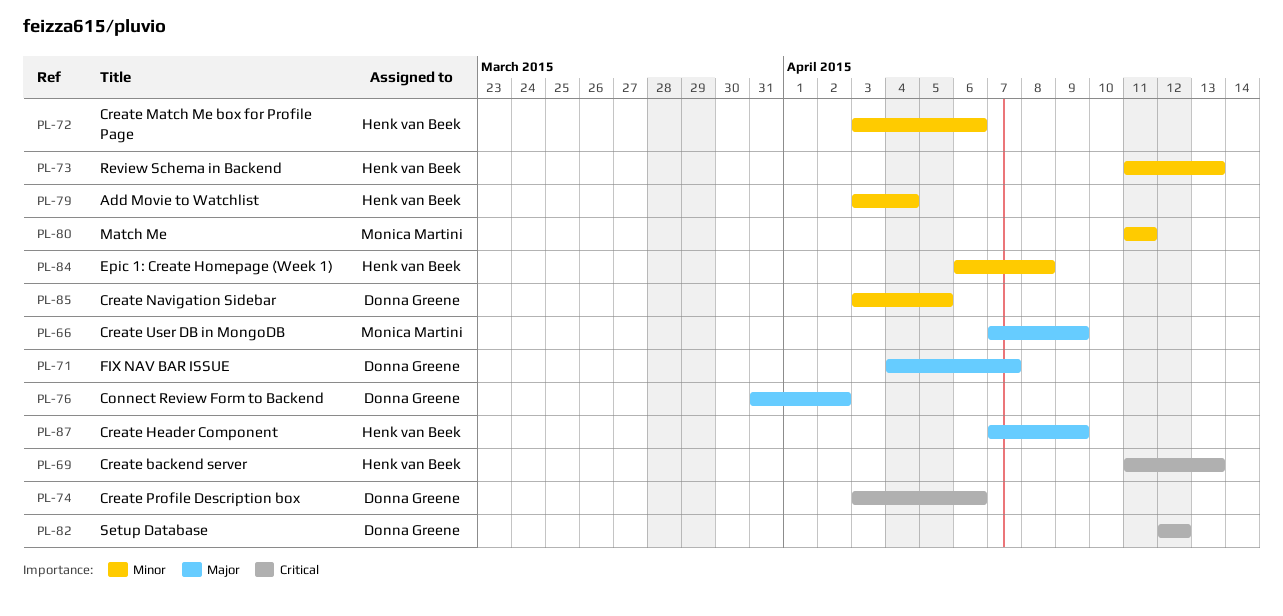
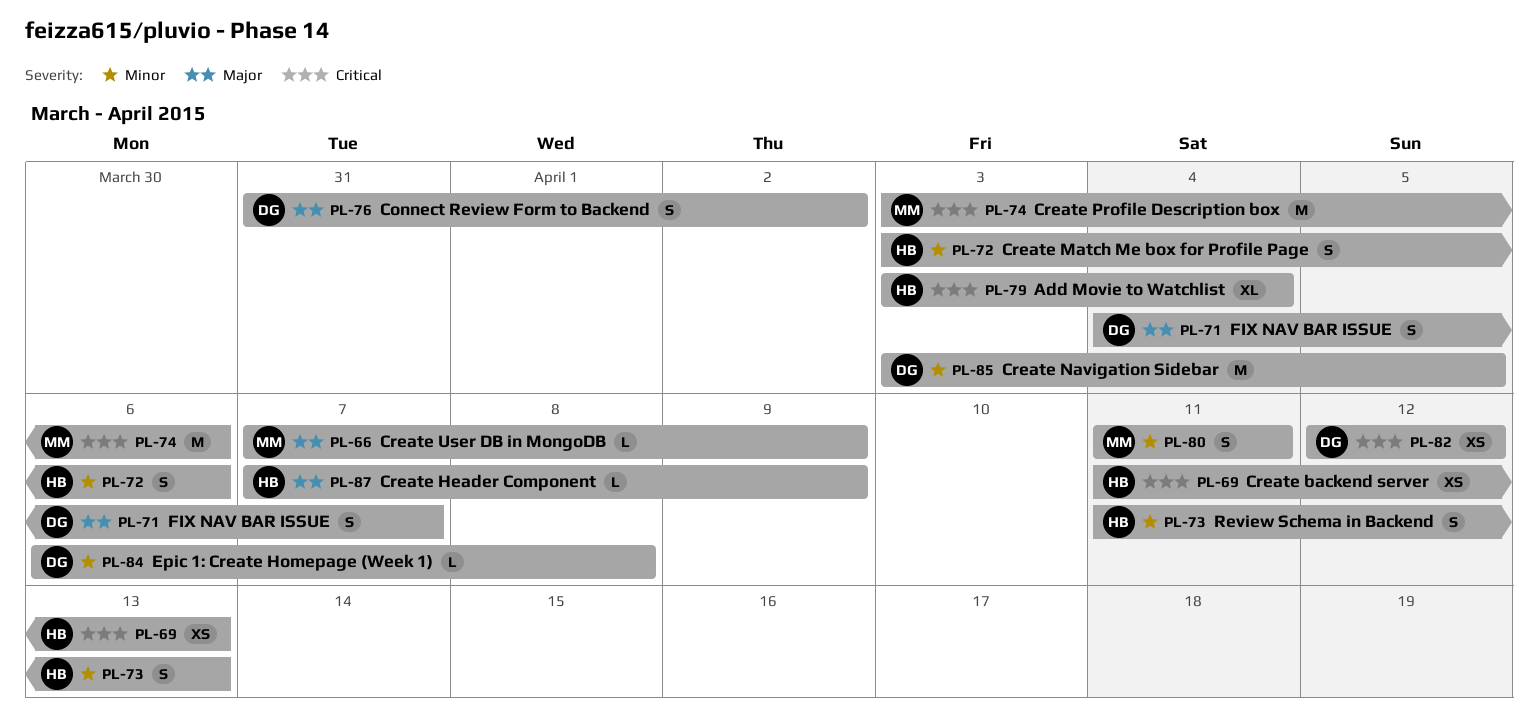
PL-74, owner: Donna Greene -> Monica Martini
PL-79, priority: Minor -> Critical
PL-84, owner: Henk van Beek -> Donna Greene

